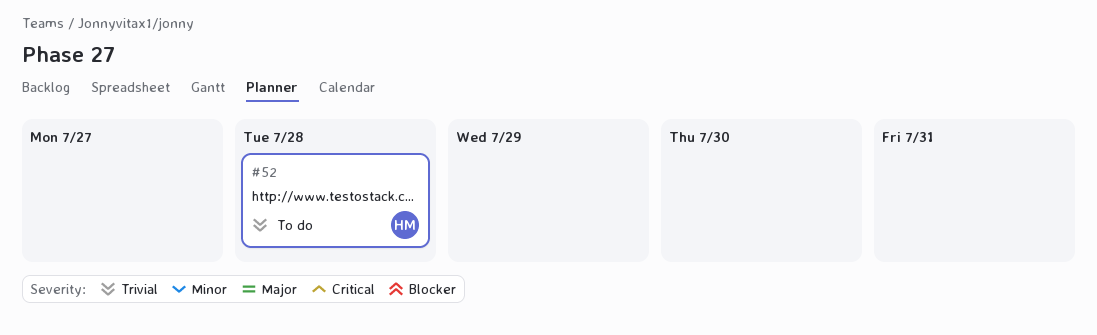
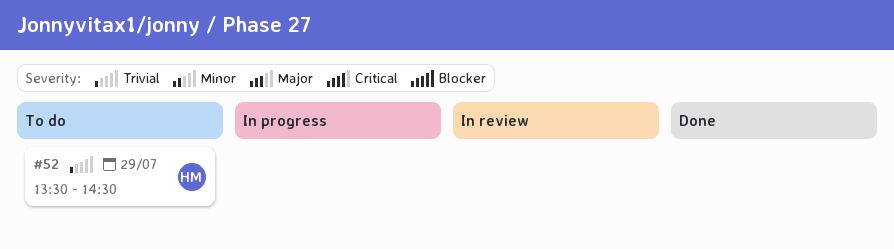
#52, day: Jul 28 -> Jul 29

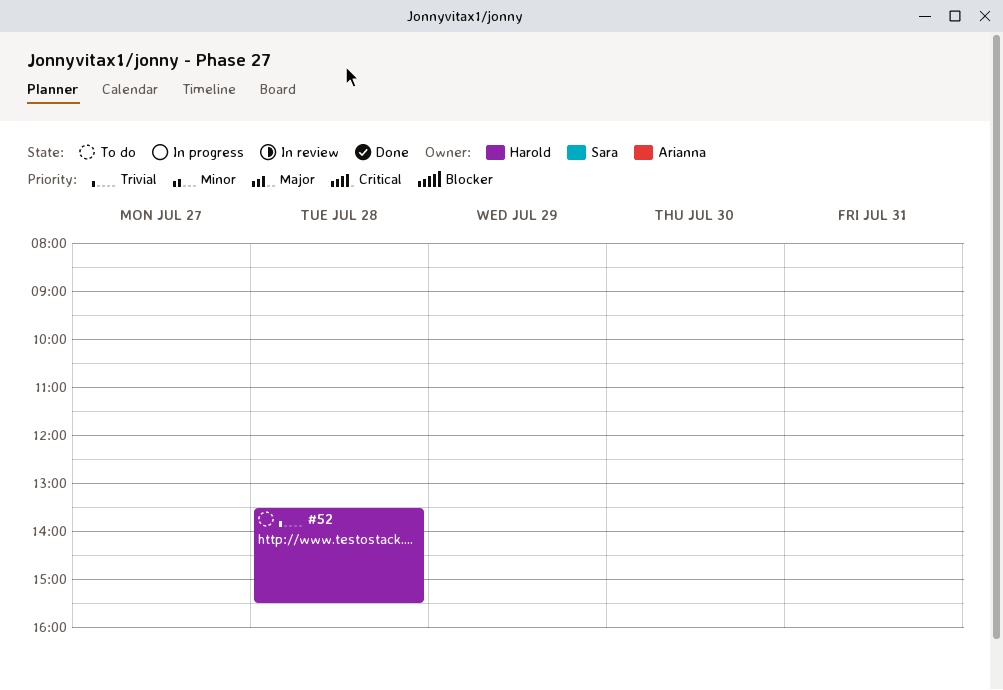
#52, day: Jul 29 -> Jul 28
#52, ends: 14:30 -> 15:30

